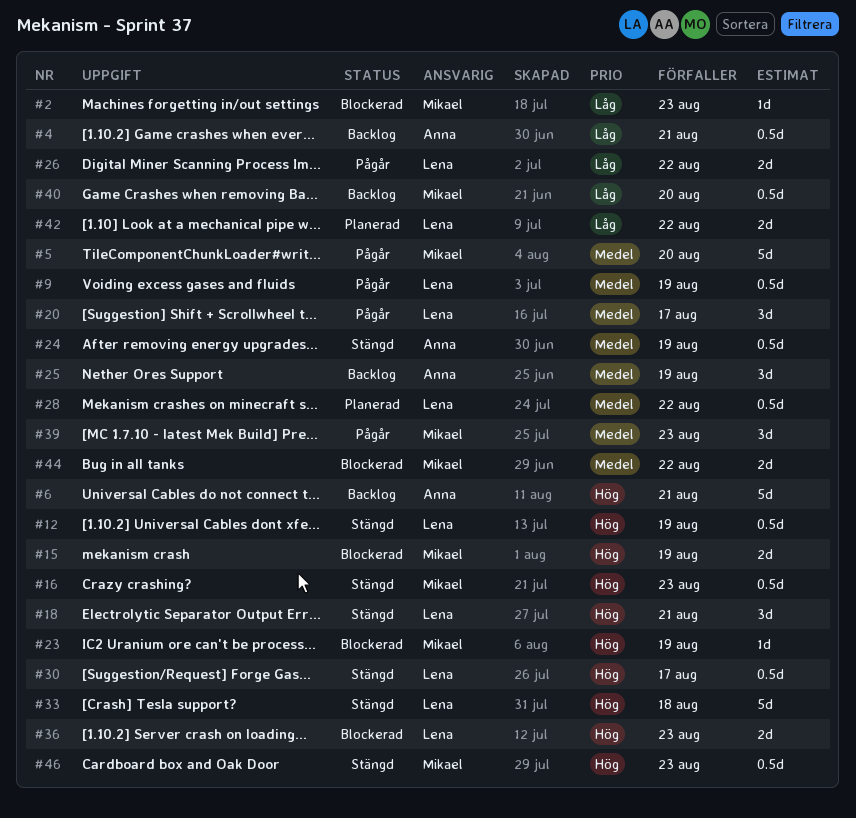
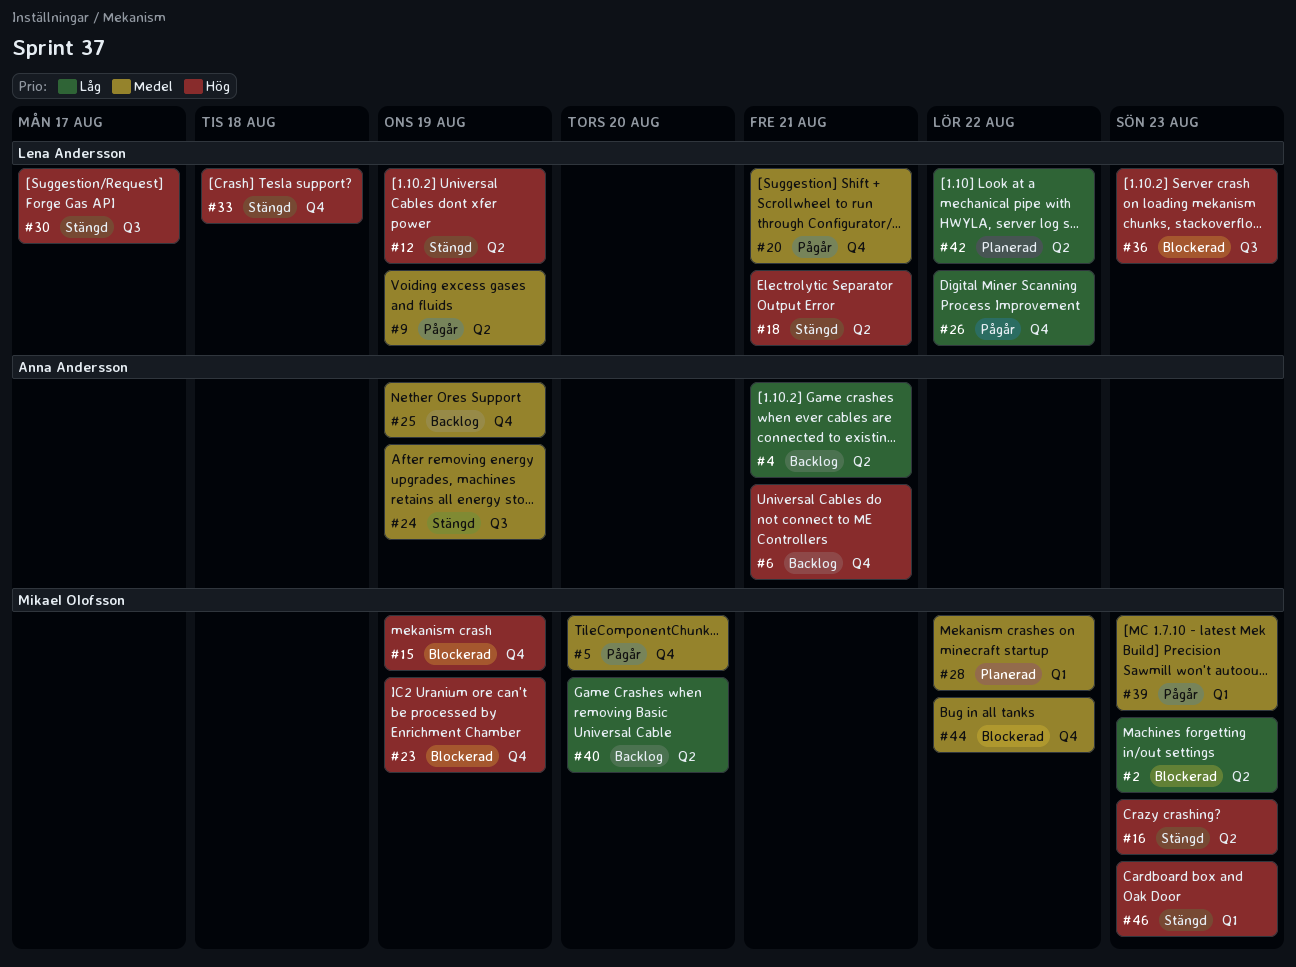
#20, due: Aug 17 -> Aug 21
#28, owner: Lena Andersson -> Mikael Olofsson

